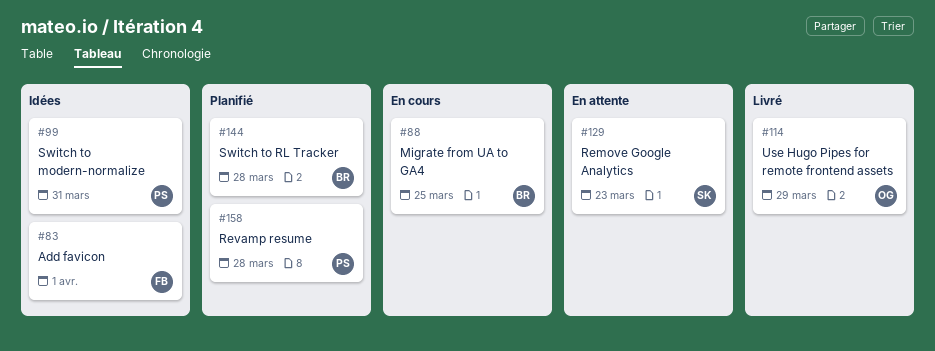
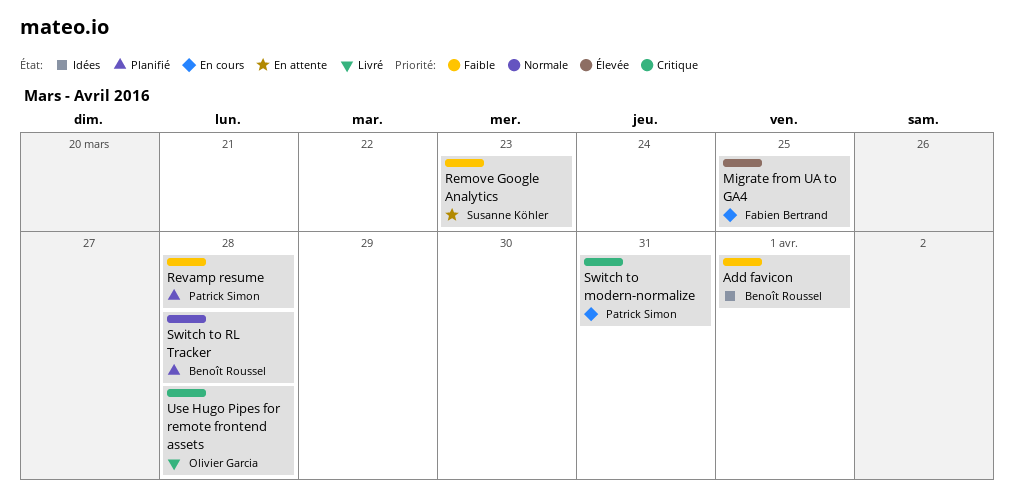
Add favicon, owner: Fabien Bertrand -> Benoît Roussel
Migrate from UA to GA4, owner: Benoît Roussel -> Fabien Bertrand
Switch to modern-normalize, status: Idées -> En cours
Use Hugo Pipes for remote frontend assets, due: Mar 29 -> Mar 28

